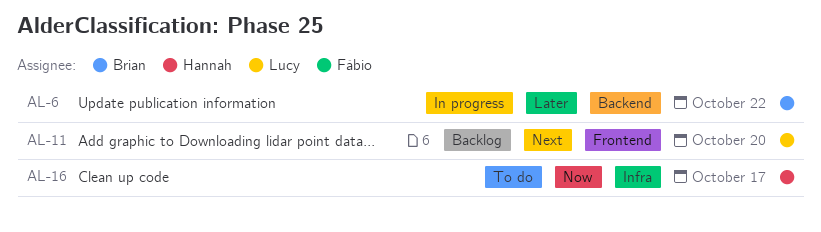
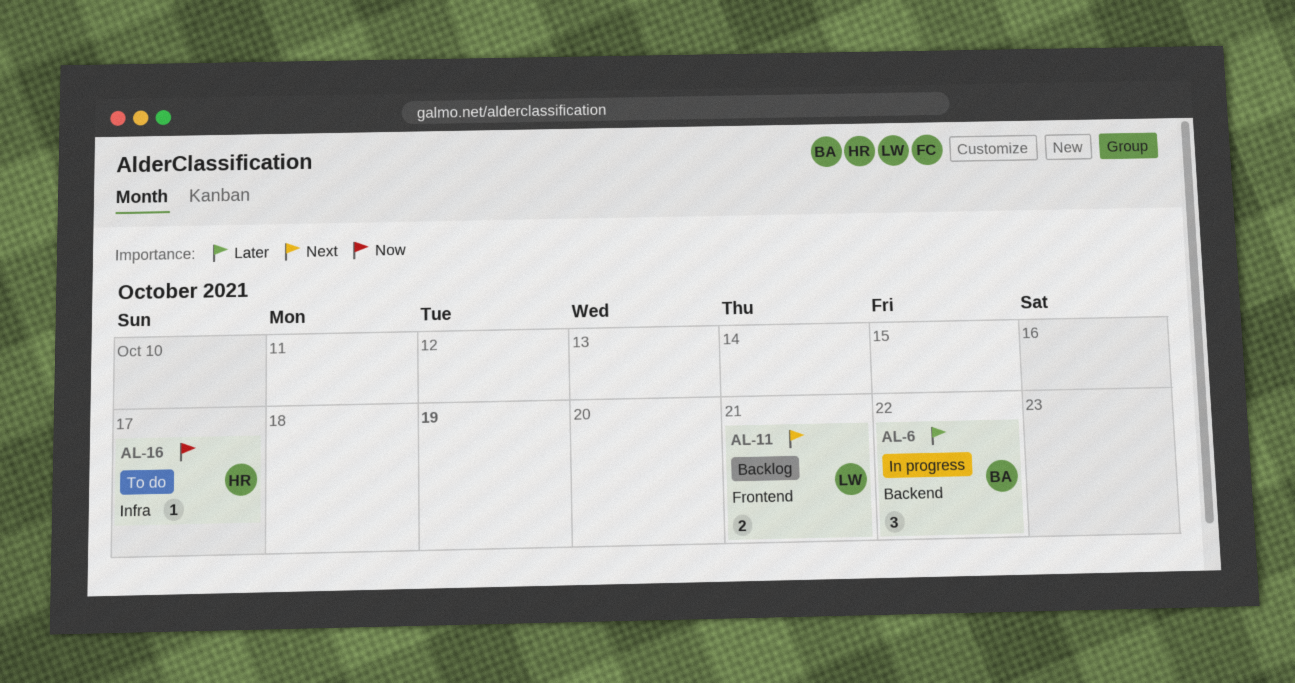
AL-11, due: Oct 20 -> Oct 21

